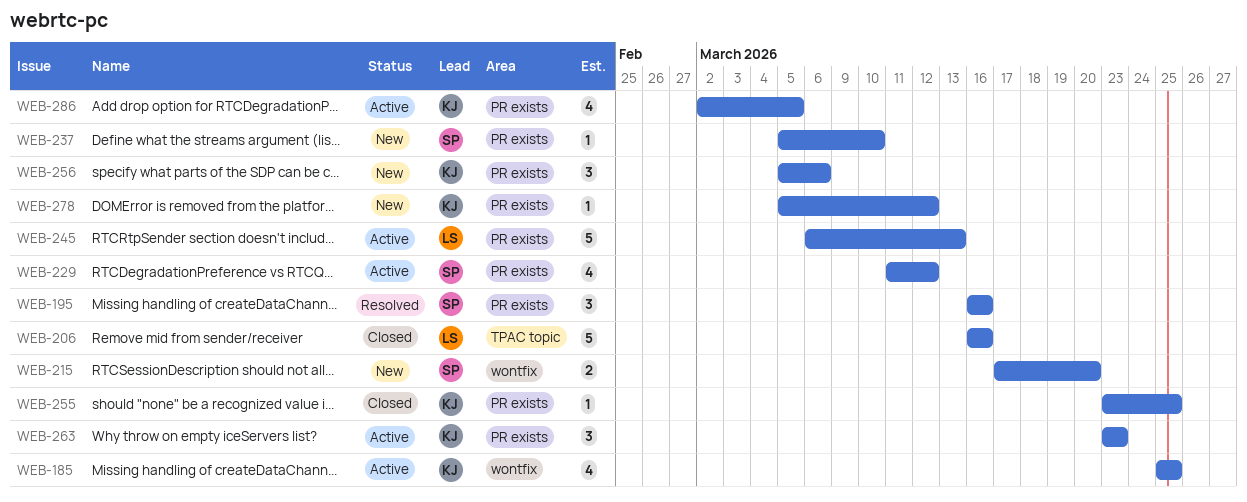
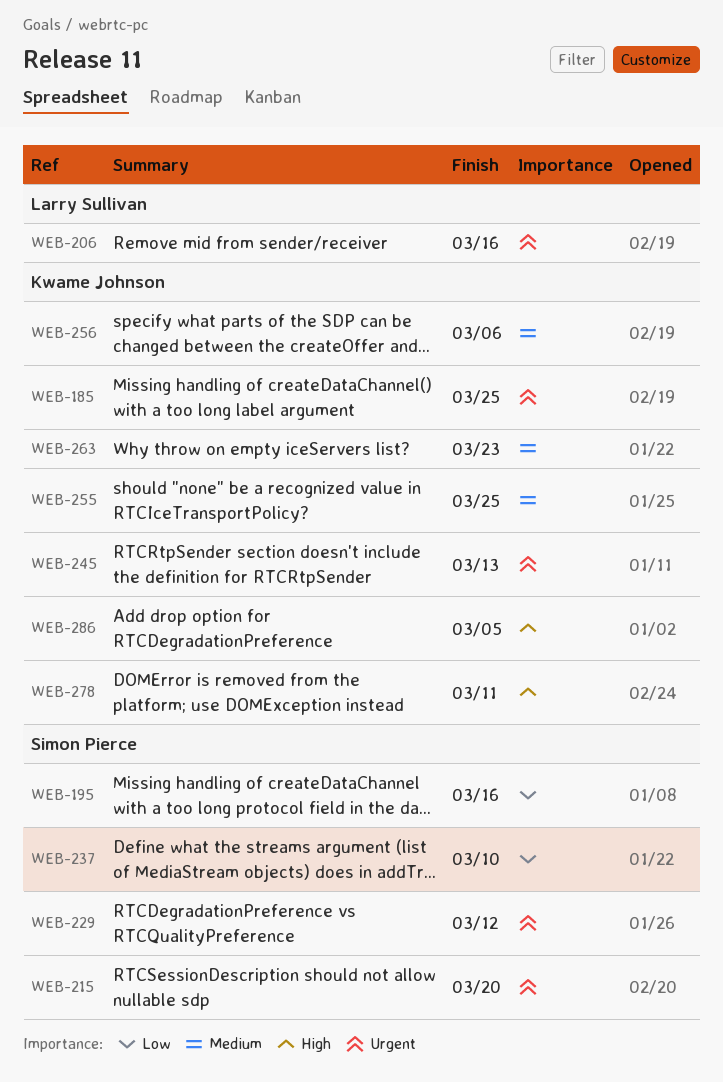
WEB-245, owner: Larry Sullivan -> Kwame Johnson
WEB-278, due: Mar 12 -> Mar 11

